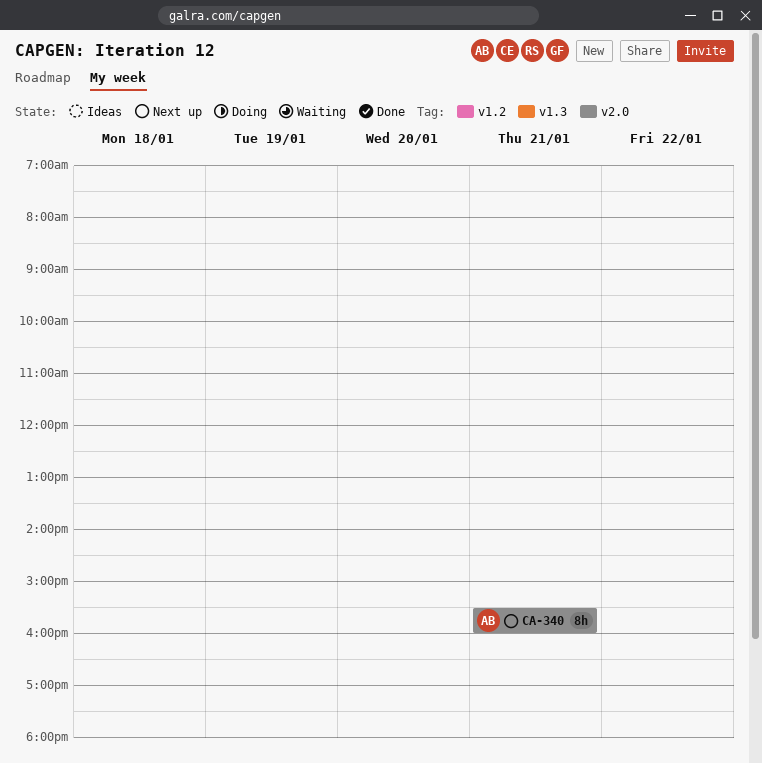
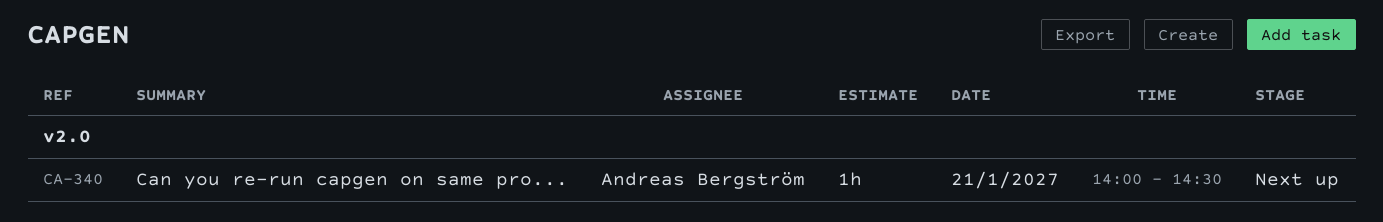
CA-340, estimate: 8h -> 1h
CA-340, begins: 15:30 -> 14:00
CA-340, ends: 16:00 -> 14:30

